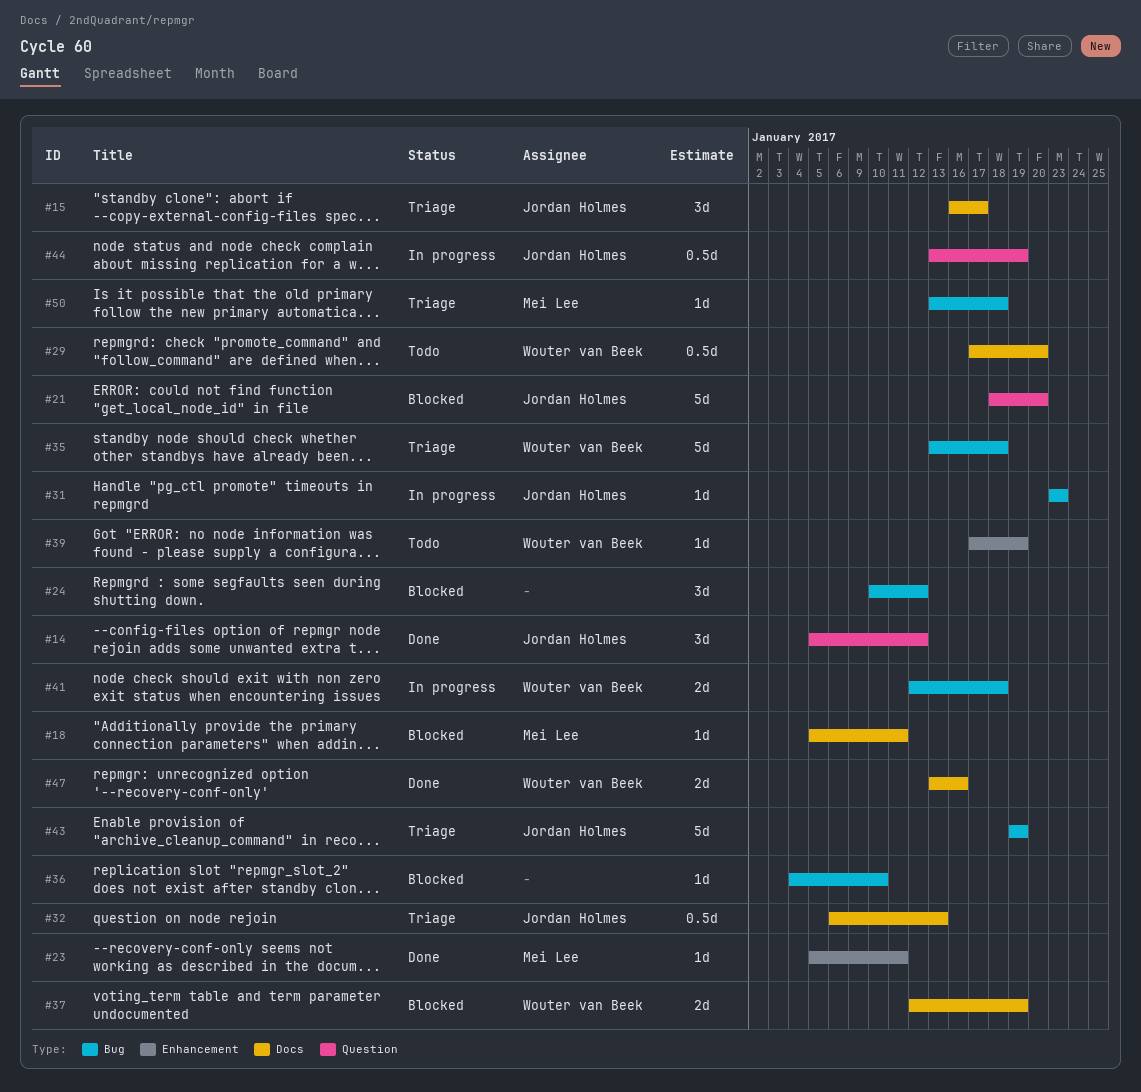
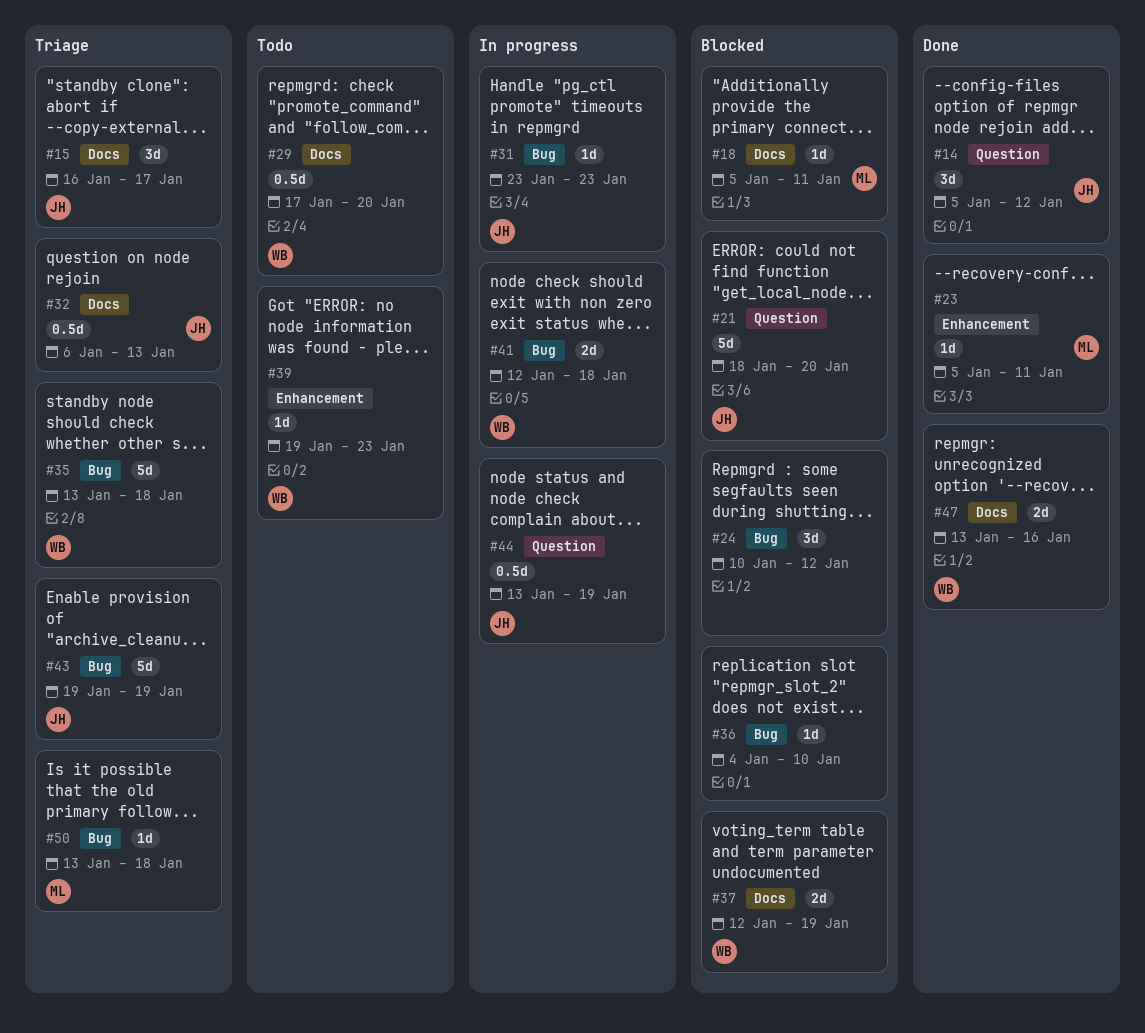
#39, start: Jan 17 -> Jan 19
#39, due: Jan 19 -> Jan 23

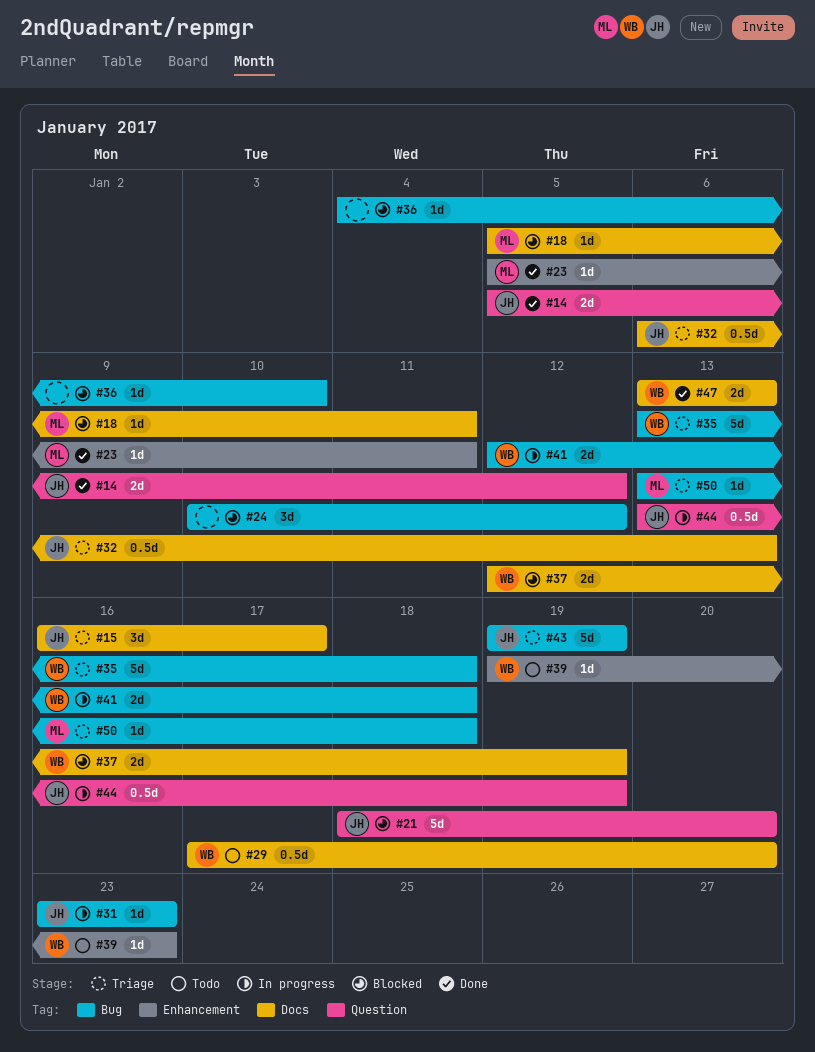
#14, estimate: 3d -> 2d
#47, due: Jan 16 -> Jan 13

